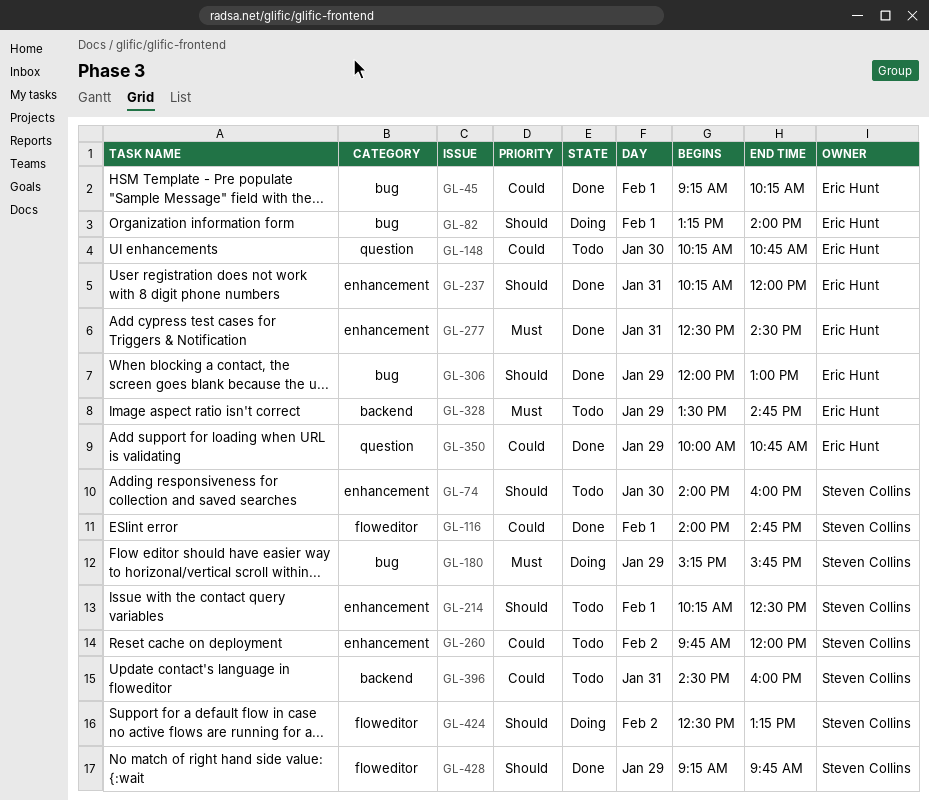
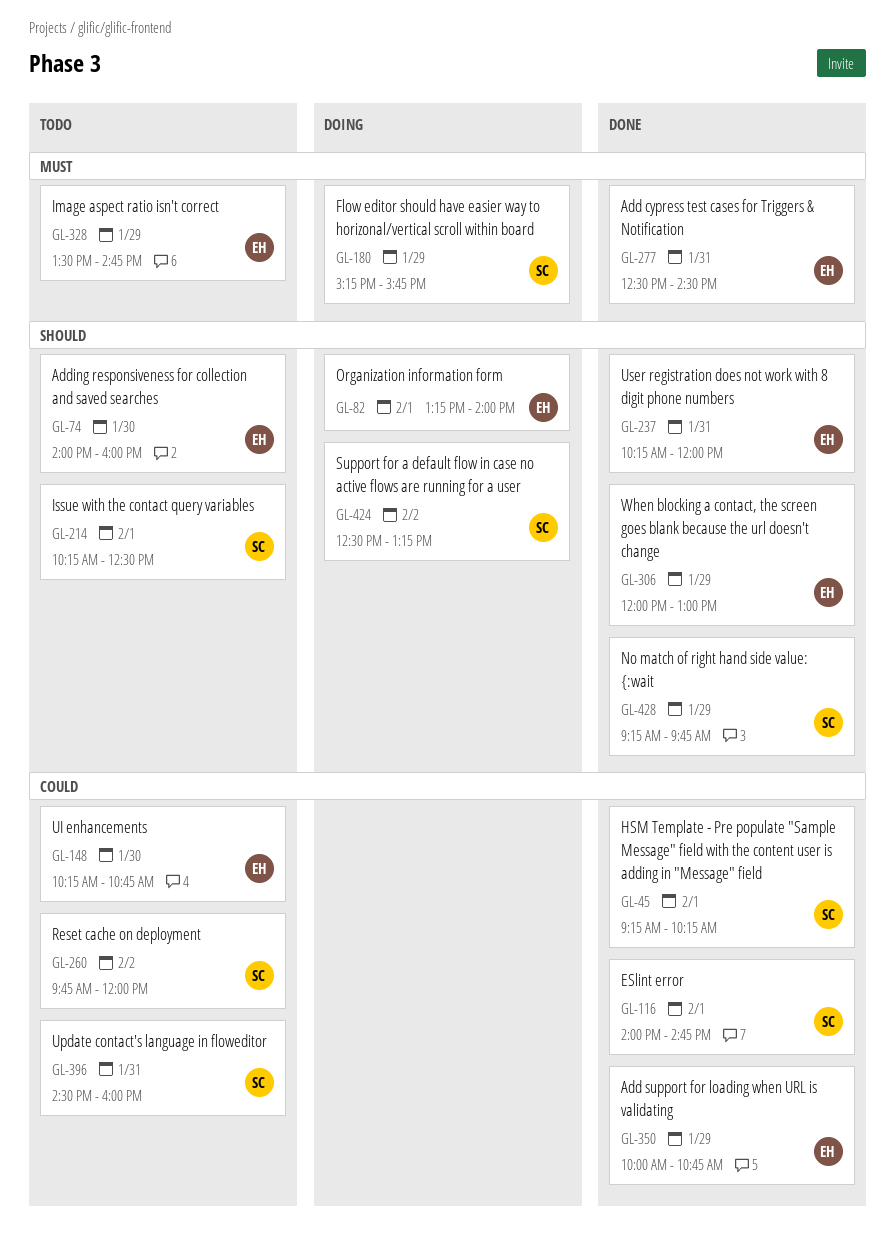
GL-45, owner: Eric Hunt -> Steven Collins
GL-74, owner: Steven Collins -> Eric Hunt

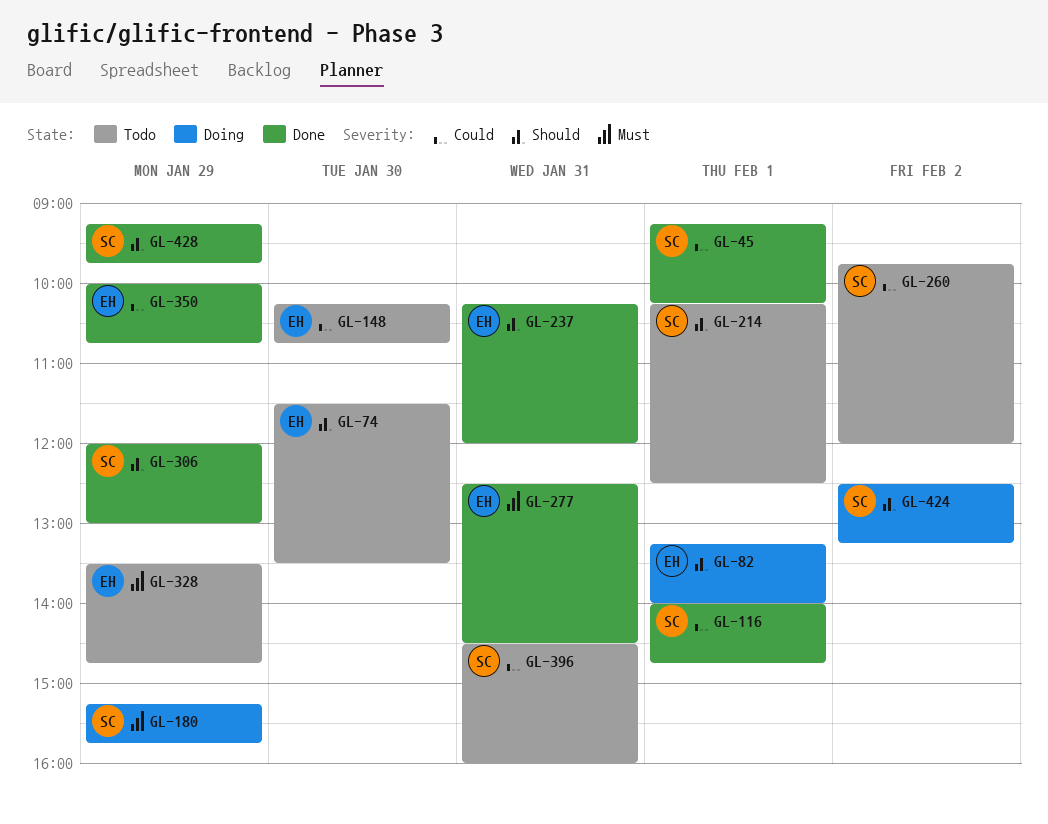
GL-74, begins: 14:00 -> 11:30
GL-74, ends: 16:00 -> 13:30
GL-306, owner: EH -> SC

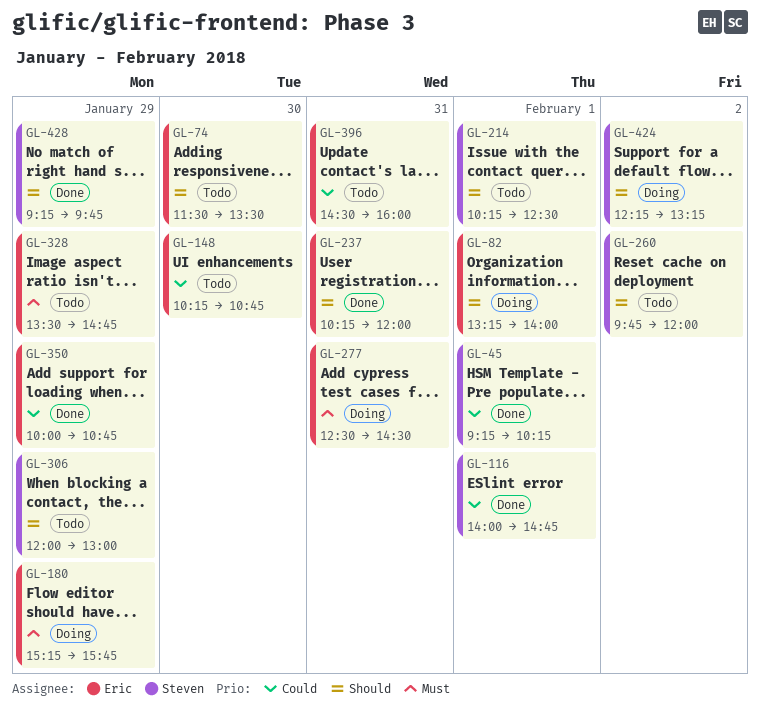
GL-180, owner: Steven -> Eric
GL-260, priority: Could -> Should
GL-277, status: Done -> Doing
GL-306, status: Done -> Todo
GL-396, owner: Steven -> Eric
GL-424, begins: 12:30 -> 12:15

